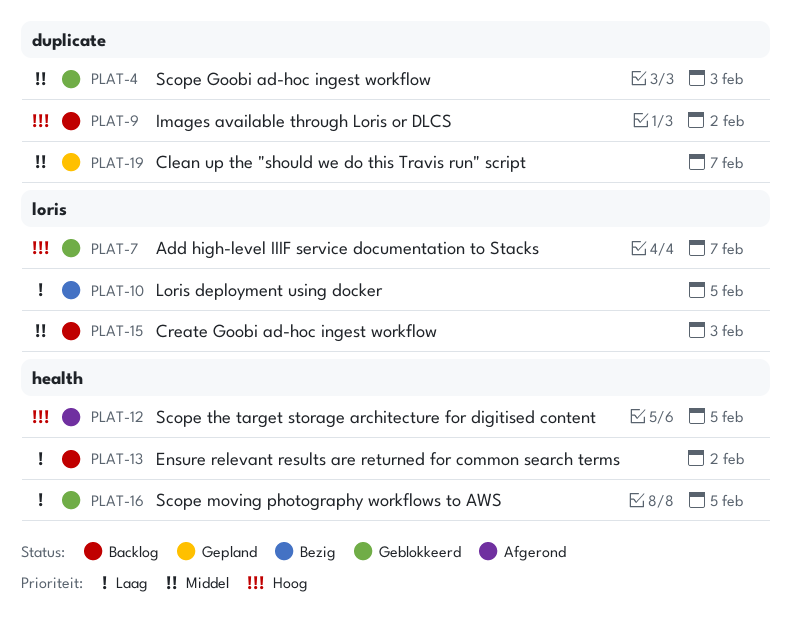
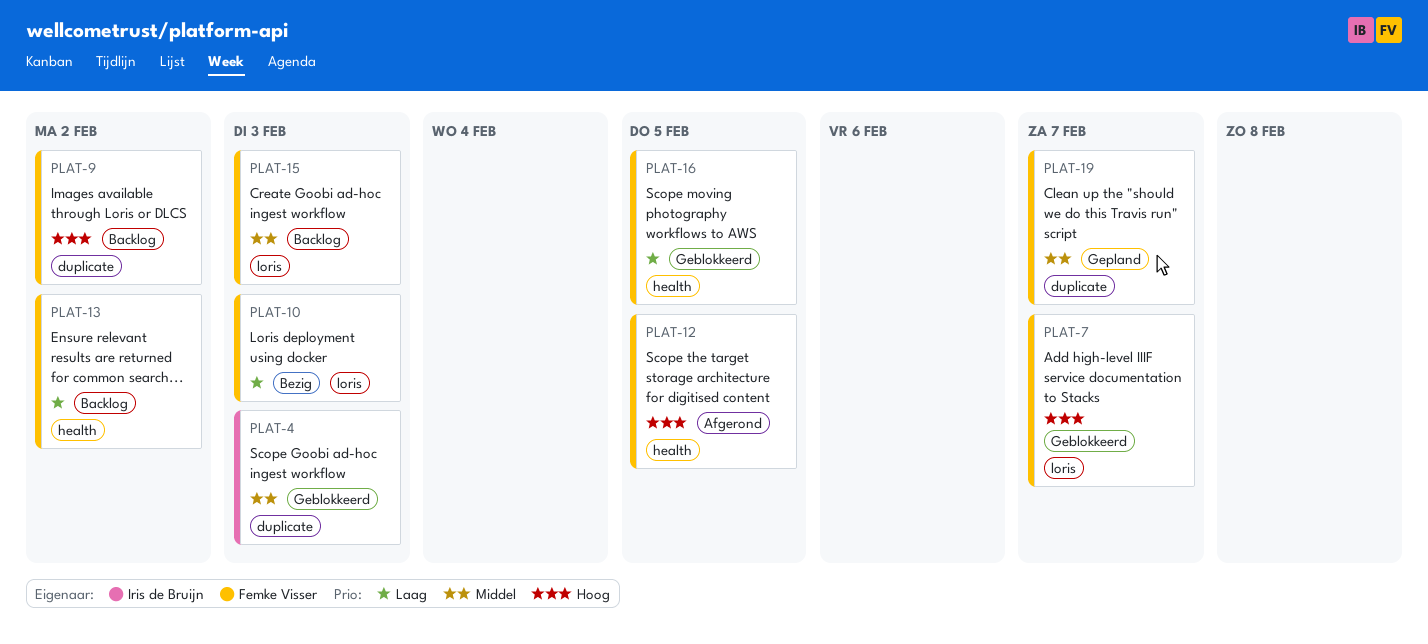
PLAT-10, due: Feb 5 -> Feb 3

